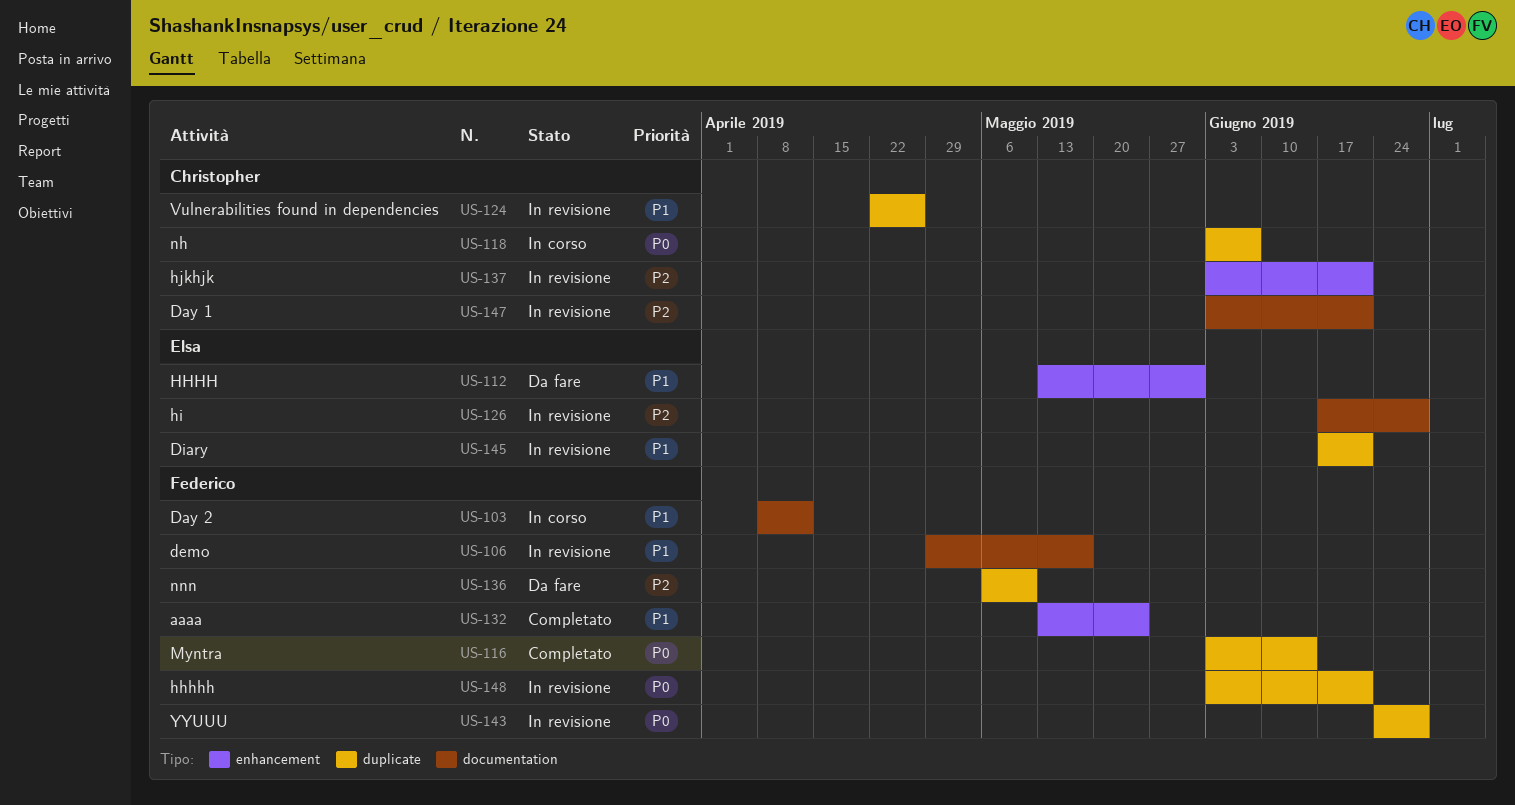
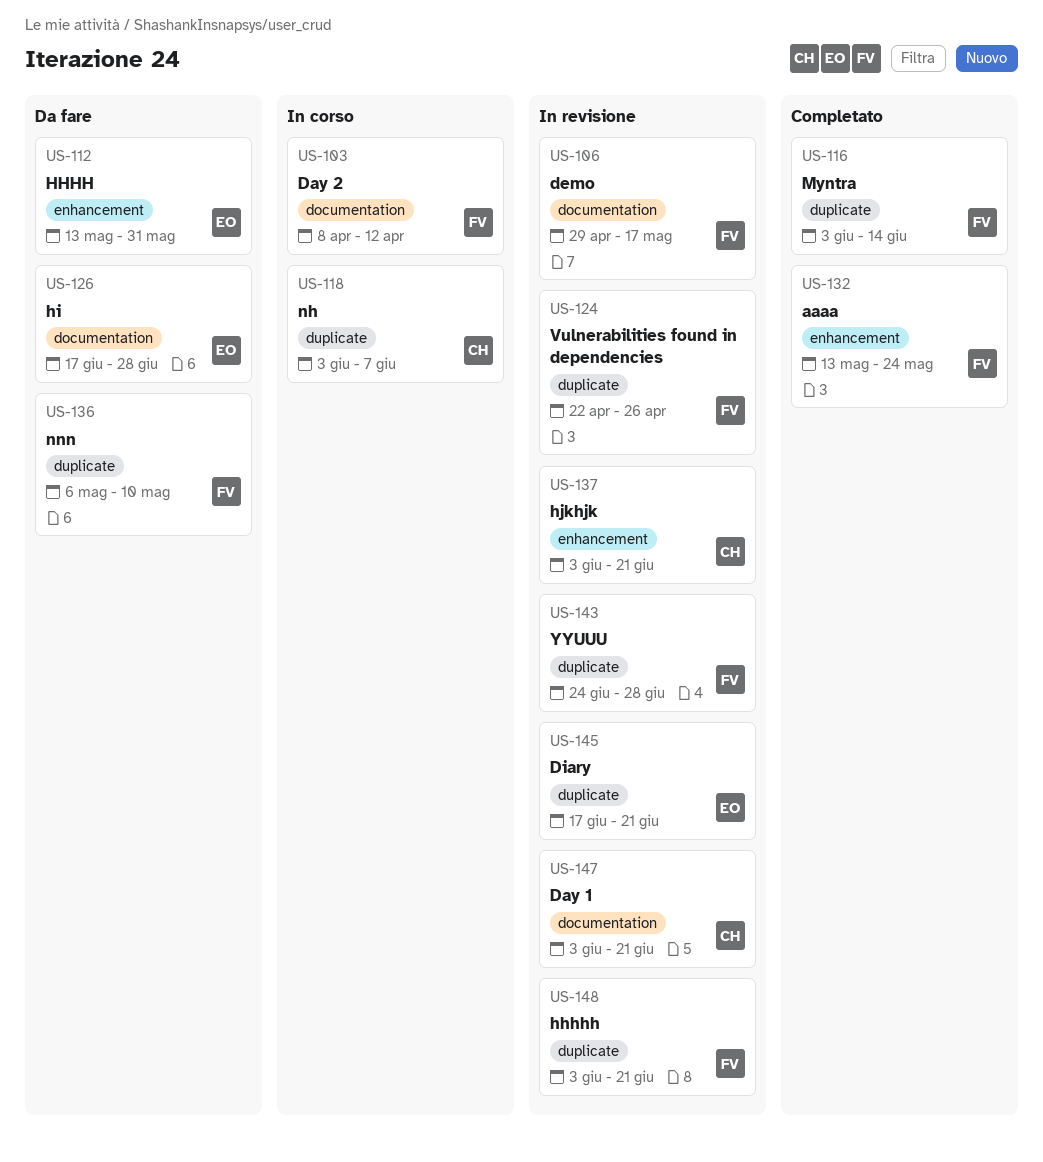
US-124, owner: Christopher -> Federico
US-126, status: In revisione -> Da fare

